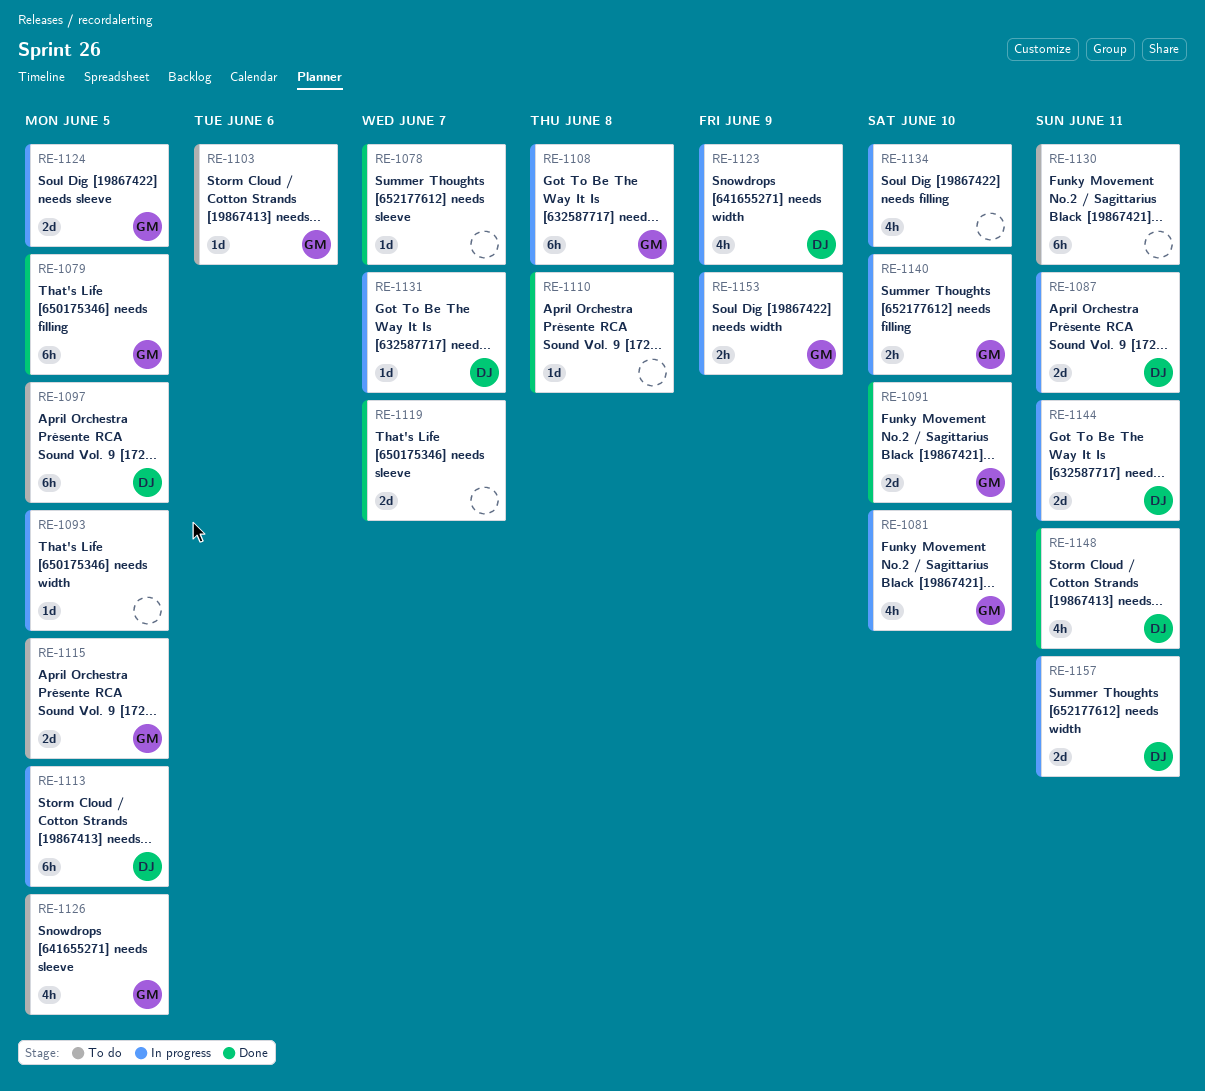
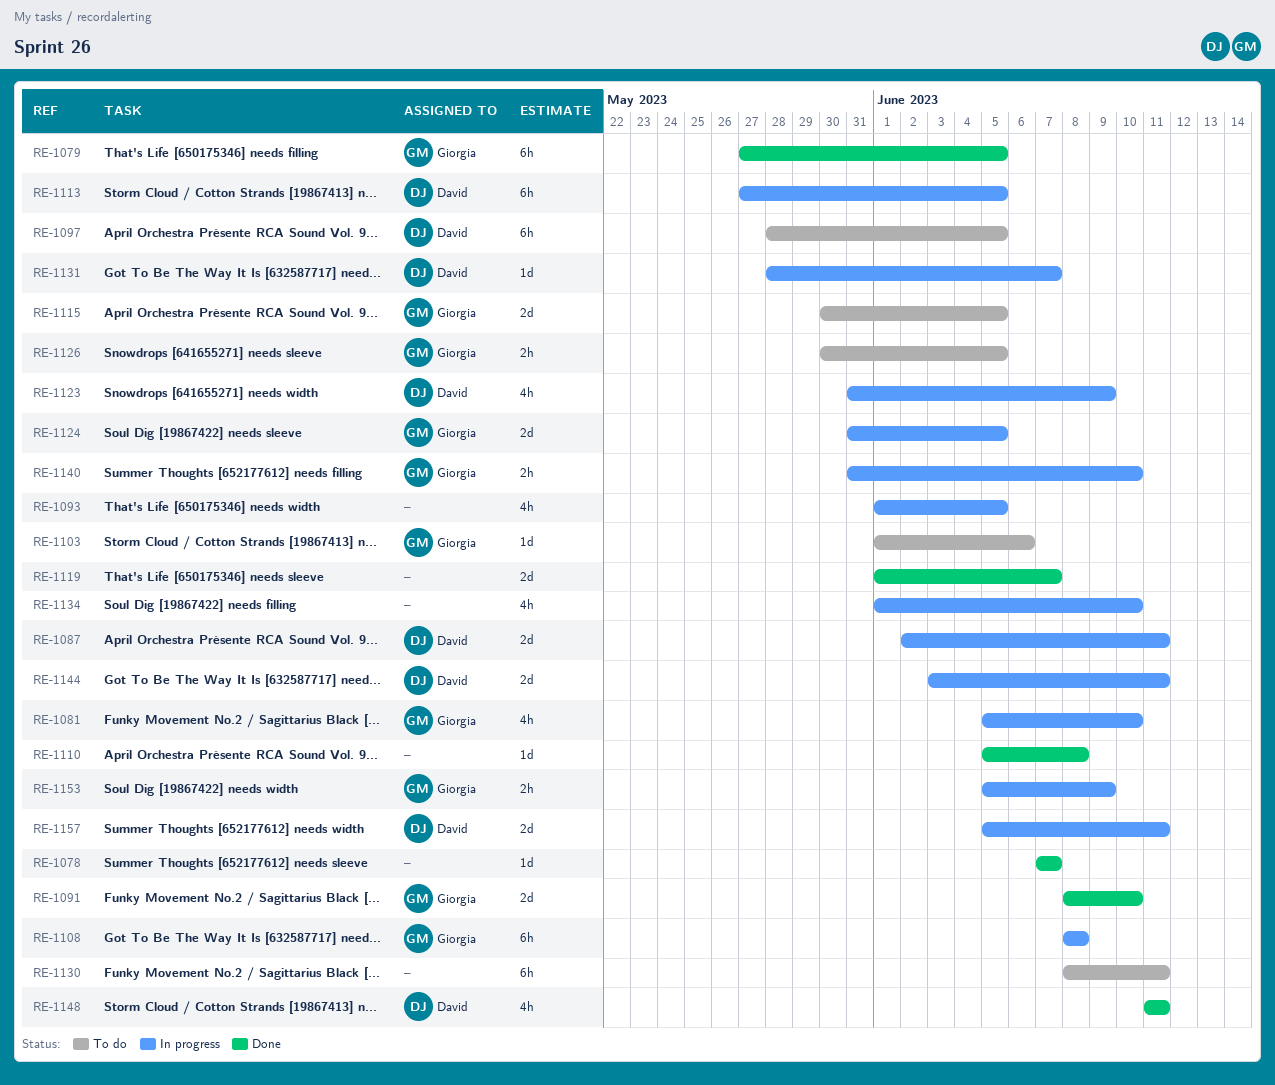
RE-1093, estimate: 1d -> 4h
RE-1126, estimate: 4h -> 2h

